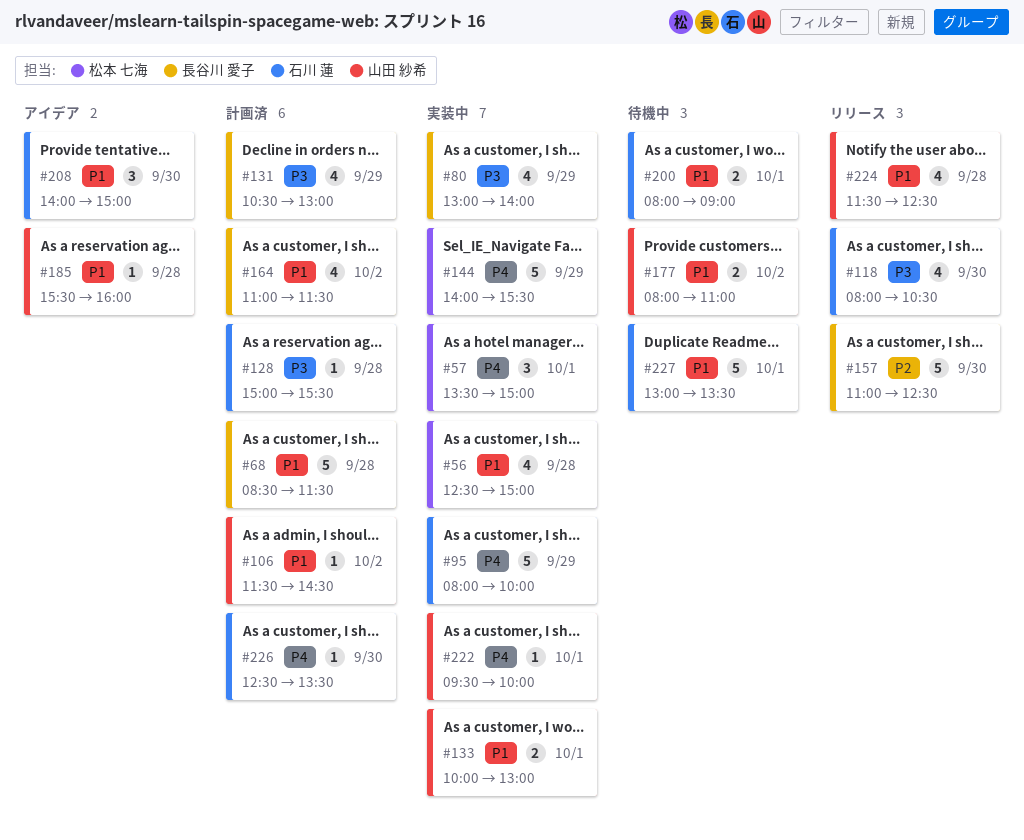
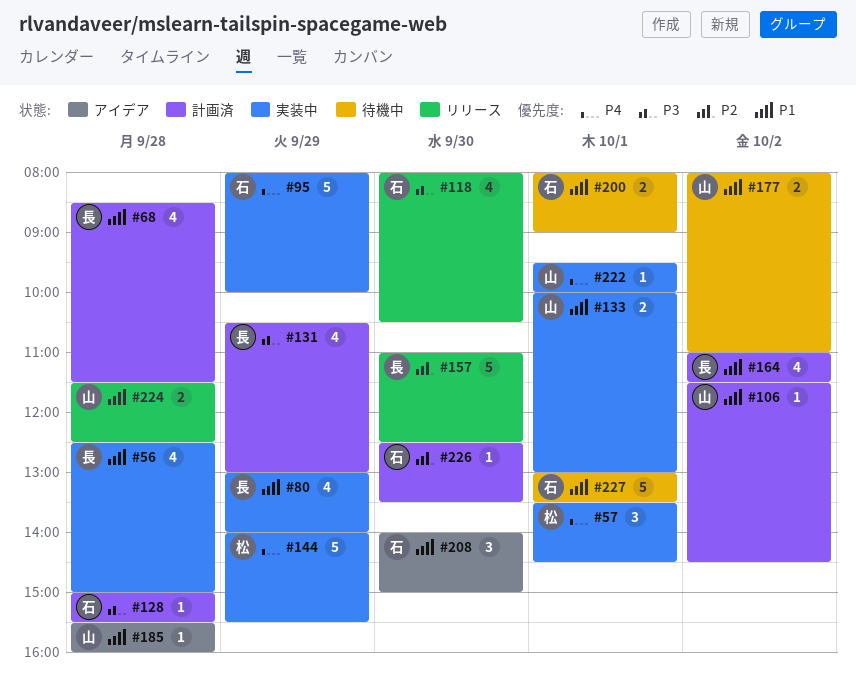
#56, owner: 松本 七海 -> 長谷川 愛子
#57, ends: 15:00 -> 14:30
#68, estimate: 5 -> 4
#80, priority: P3 -> P1
#224, estimate: 4 -> 2
#226, priority: P4 -> P2

